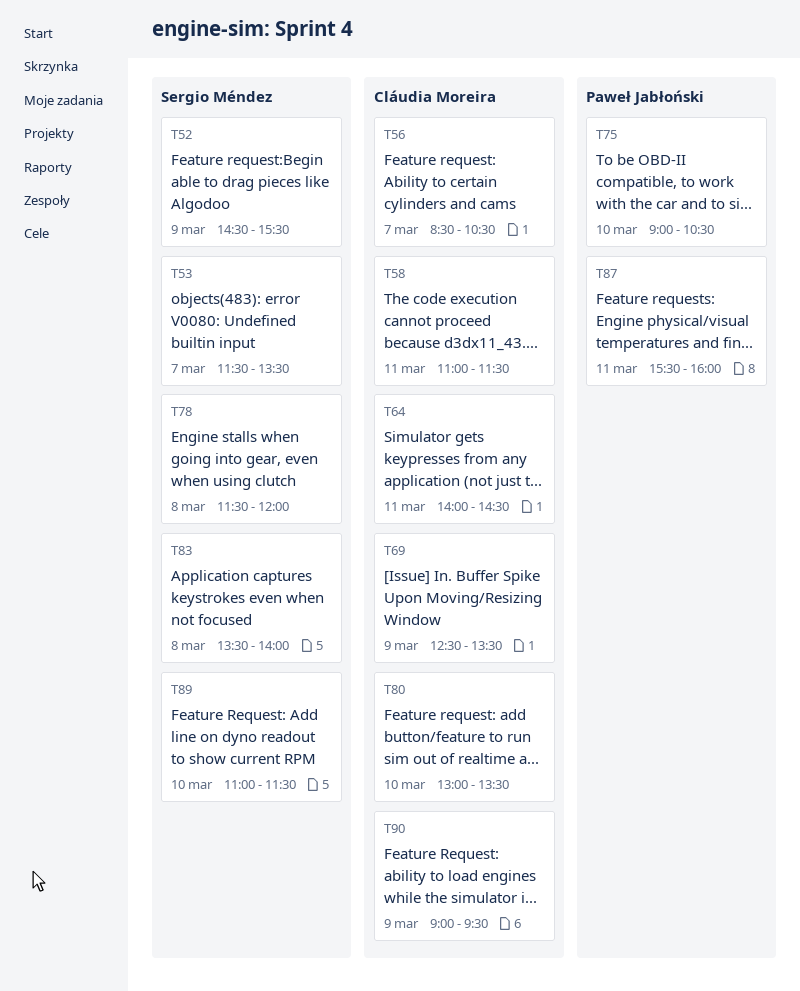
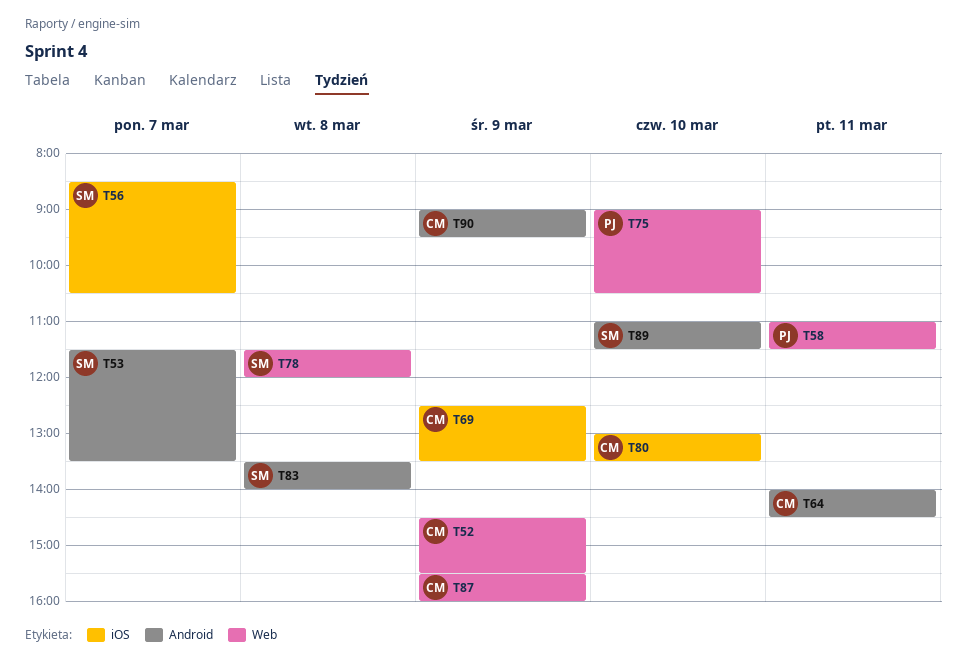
T52, owner: Sergio Méndez -> Cláudia Moreira
T56, owner: Cláudia Moreira -> Sergio Méndez
T58, owner: Cláudia Moreira -> Paweł Jabłoński
T87, owner: Paweł Jabłoński -> Cláudia Moreira
T87, day: Mar 11 -> Mar 9

